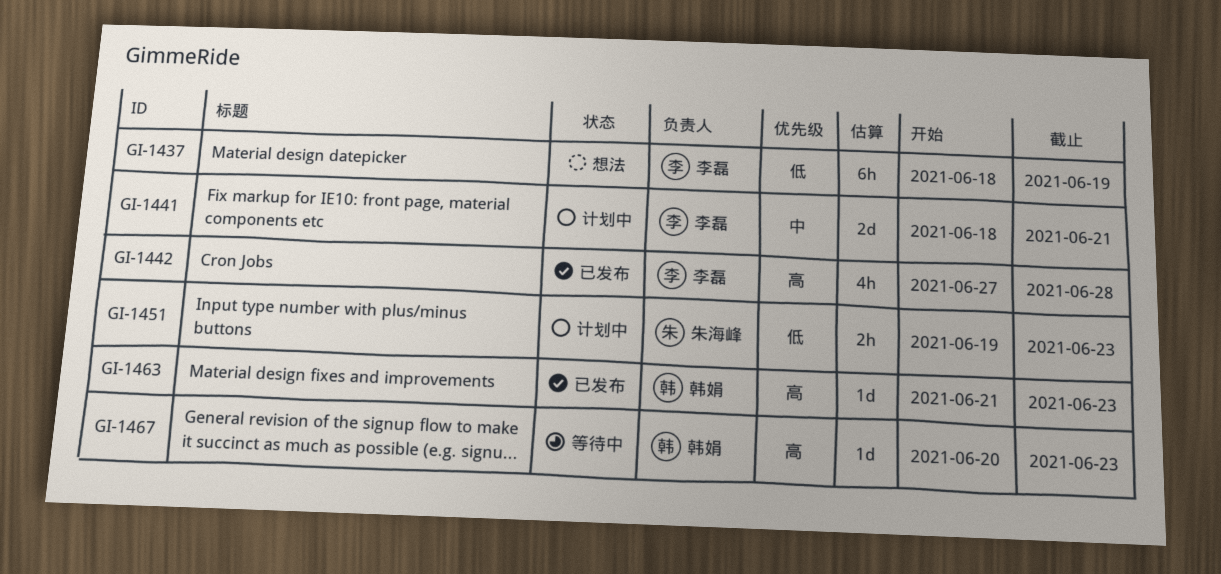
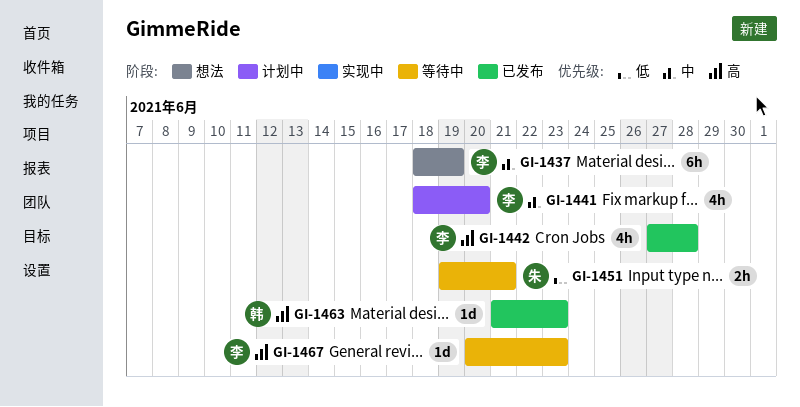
GI-1437, priority: 低 -> 中
GI-1441, estimate: 2d -> 4h
GI-1441, due: Jun 21 -> Jun 20
GI-1451, status: 计划中 -> 等待中
GI-1451, due: Jun 23 -> Jun 21
GI-1467, owner: 韩娟 -> 李磊

